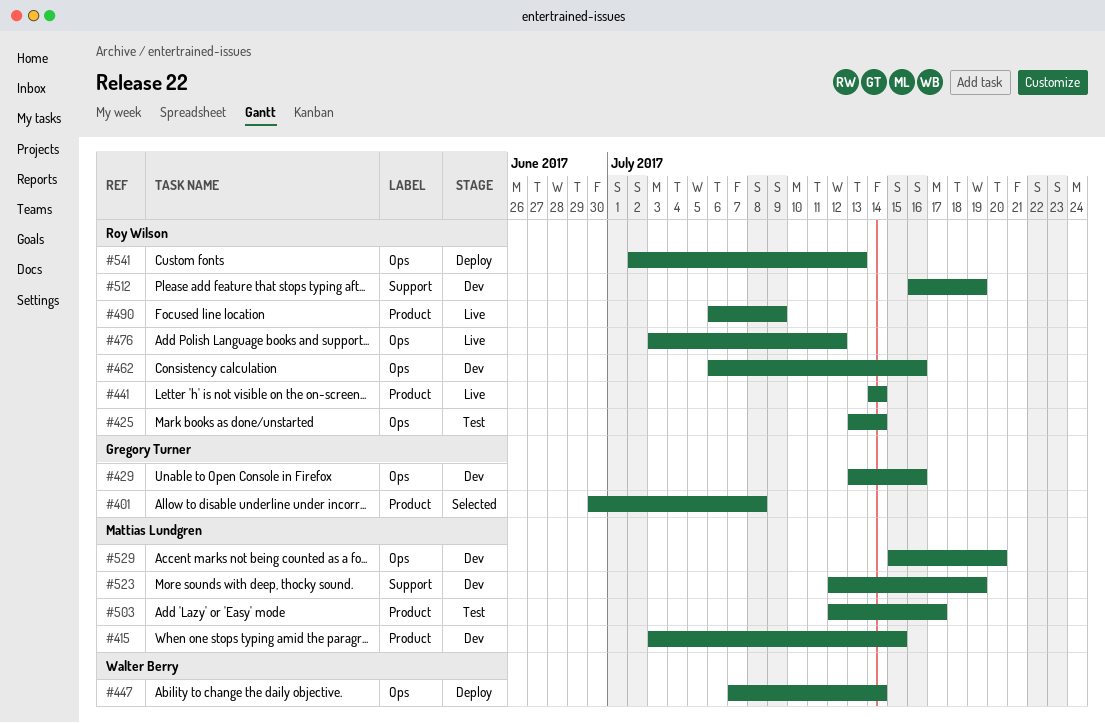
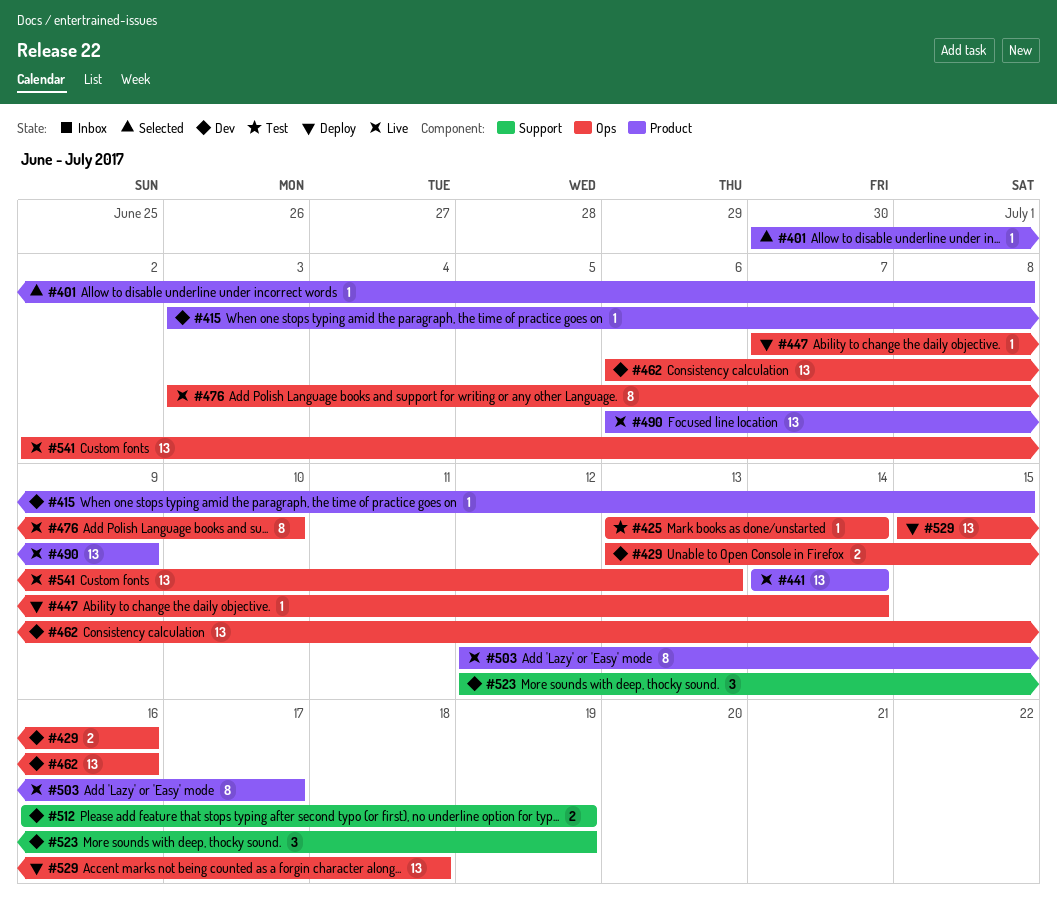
#476, due: Jul 12 -> Jul 10
#503, status: Test -> Live
#529, status: Dev -> Deploy
#529, due: Jul 20 -> Jul 18
#541, status: Deploy -> Live

